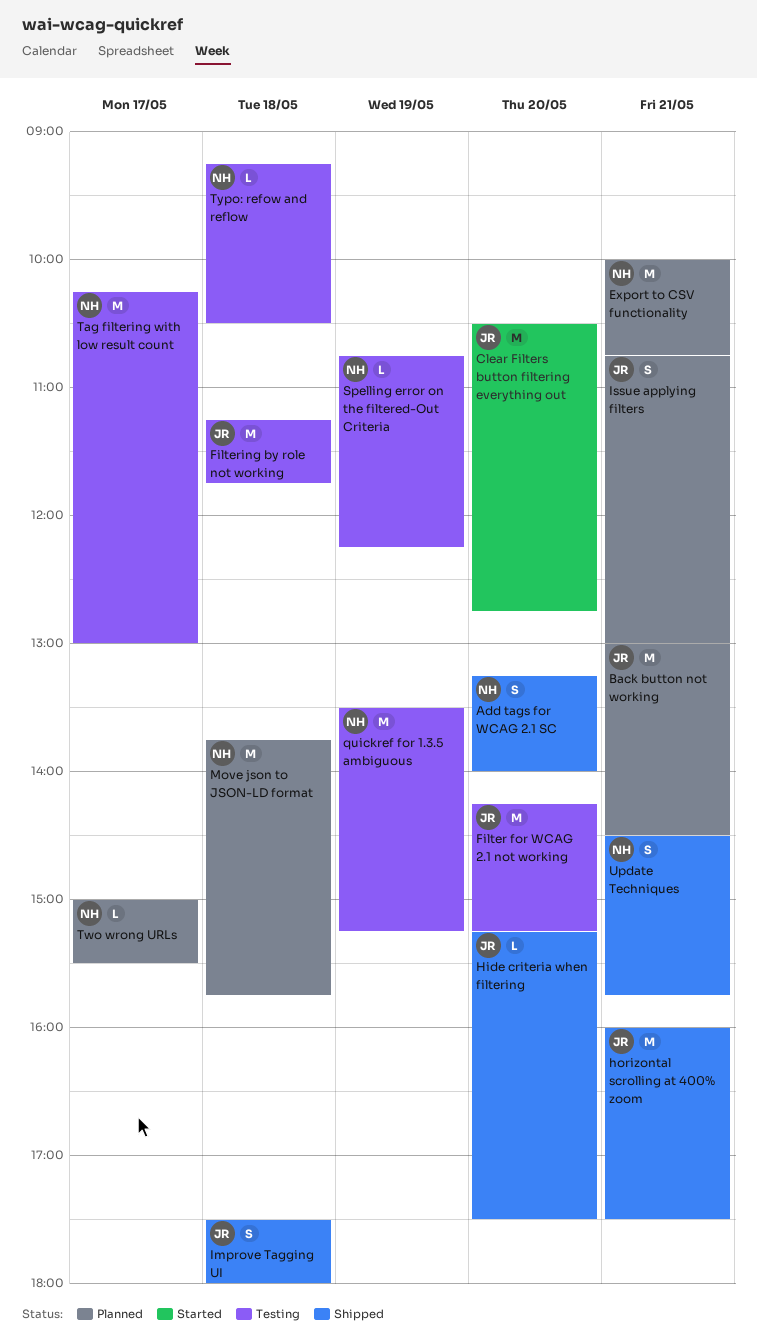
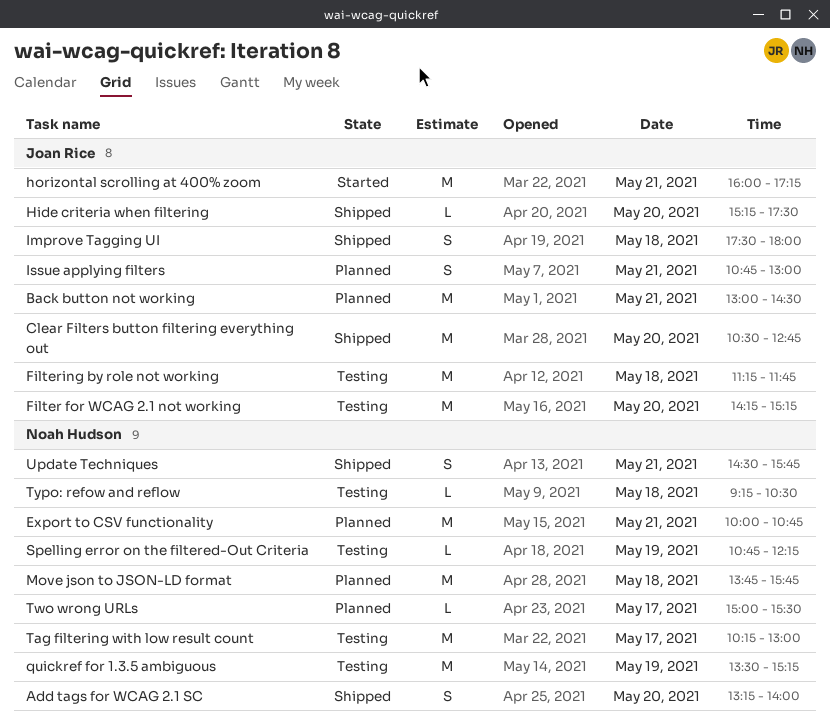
Clear Filters button filtering everything out, status: Started -> Shipped
horizontal scrolling at 400% zoom, status: Shipped -> Started
horizontal scrolling at 400% zoom, ends: 17:30 -> 17:15

